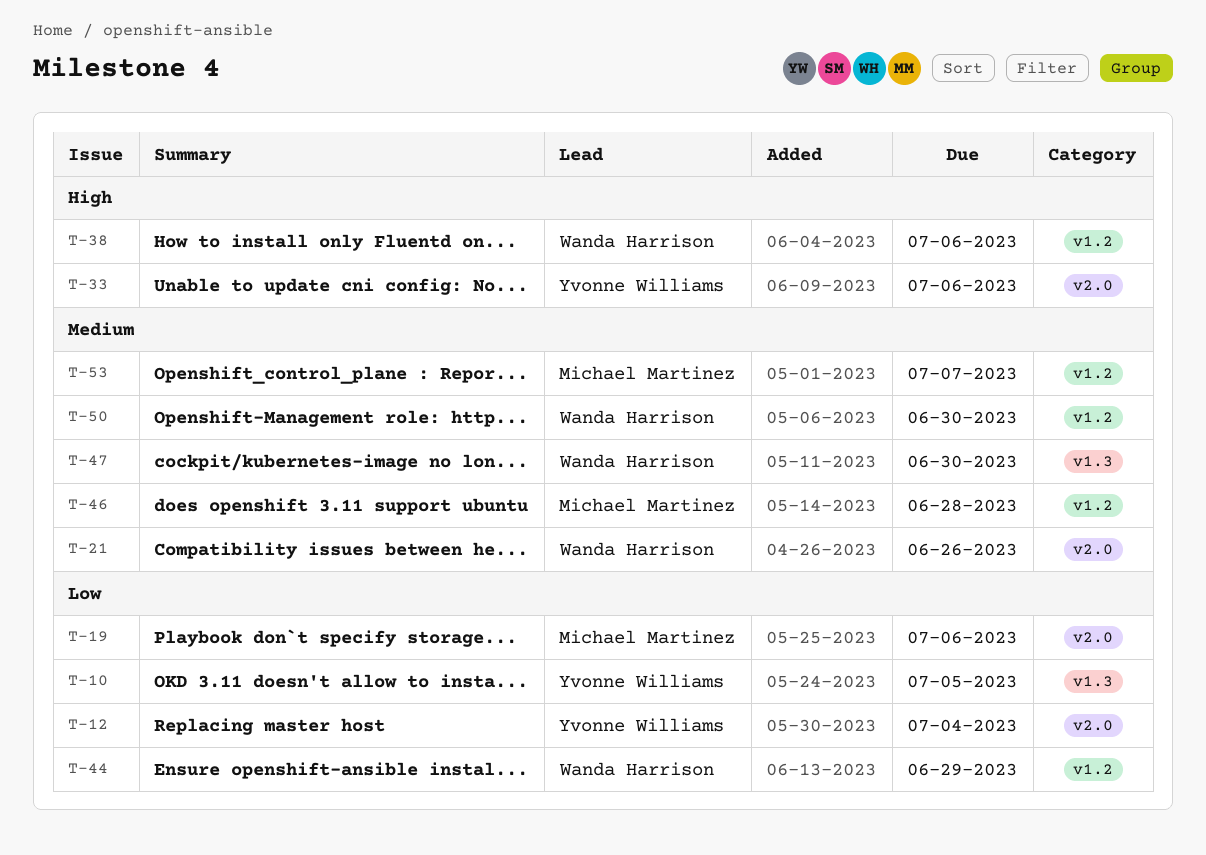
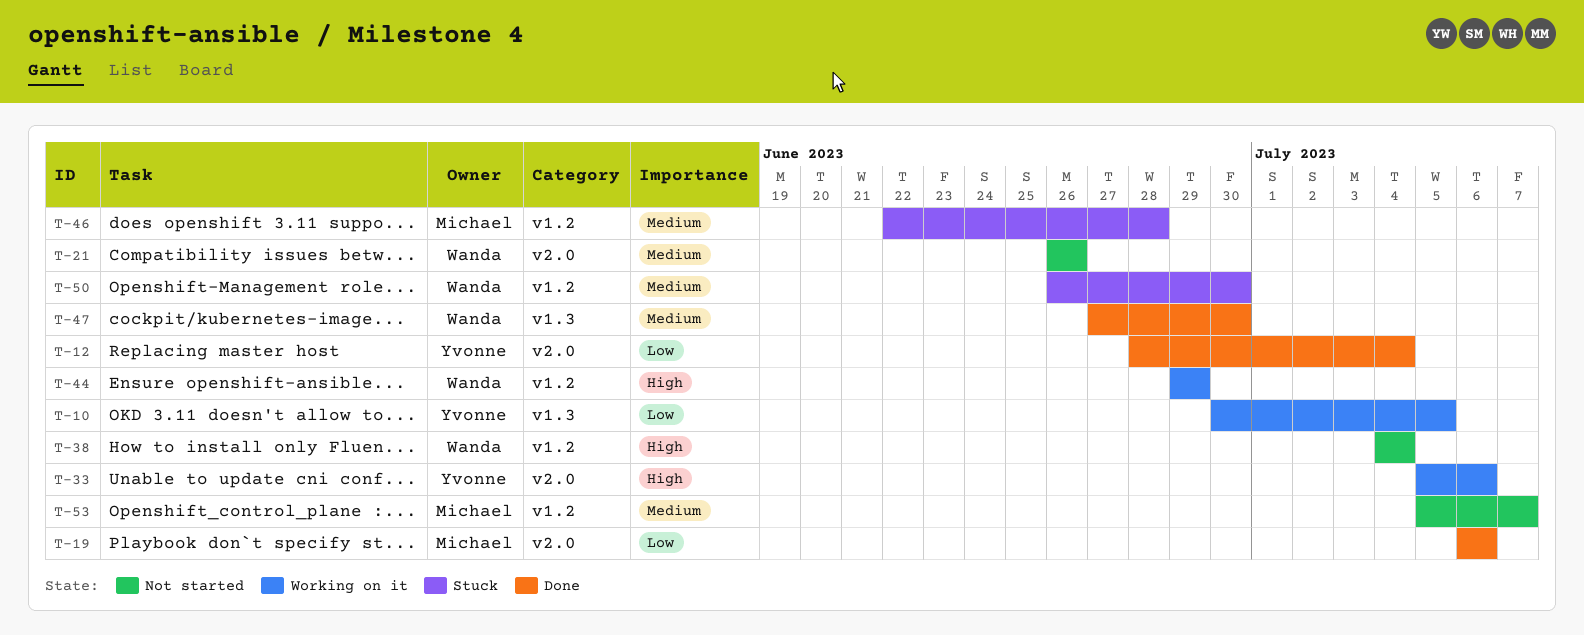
T-38, due: Jul 6 -> Jul 4
T-44, priority: Low -> High

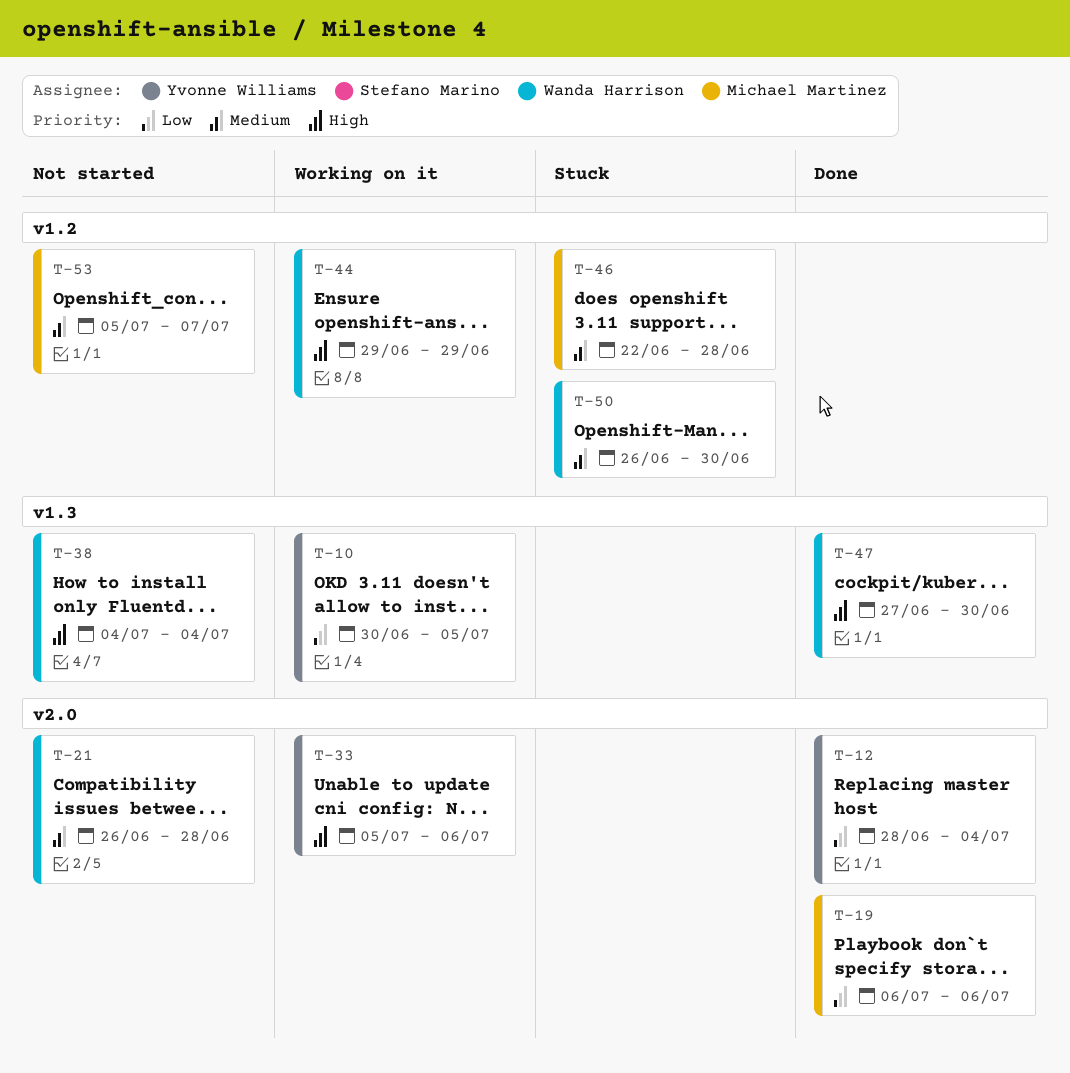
T-21, due: Jun 26 -> Jun 28
T-38, label: v1.2 -> v1.3
T-47, priority: Medium -> High

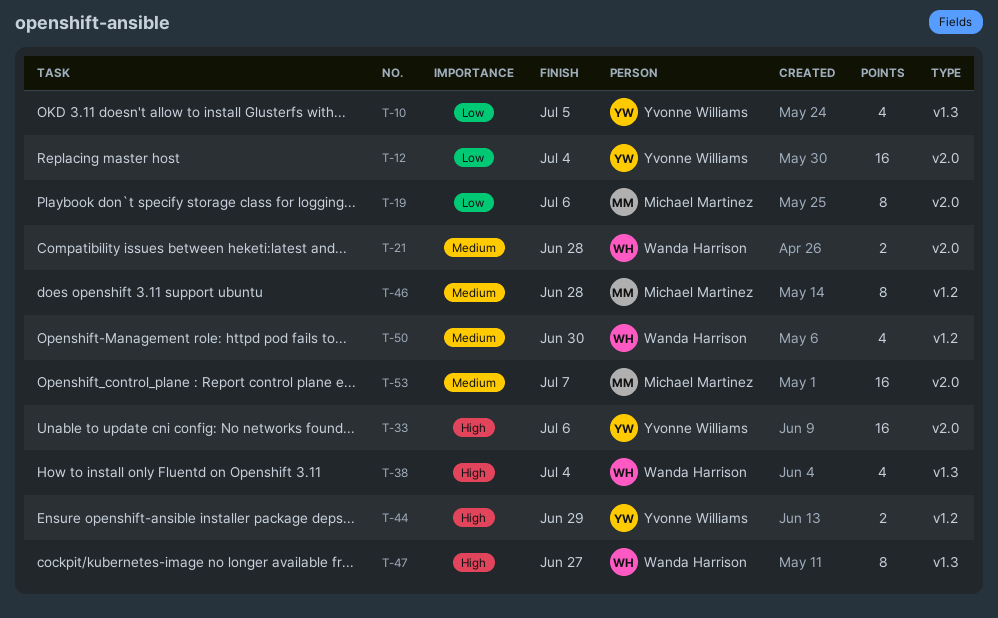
T-44, owner: Wanda Harrison -> Yvonne Williams
T-47, due: Jun 30 -> Jun 27
T-53, label: v1.2 -> v2.0

